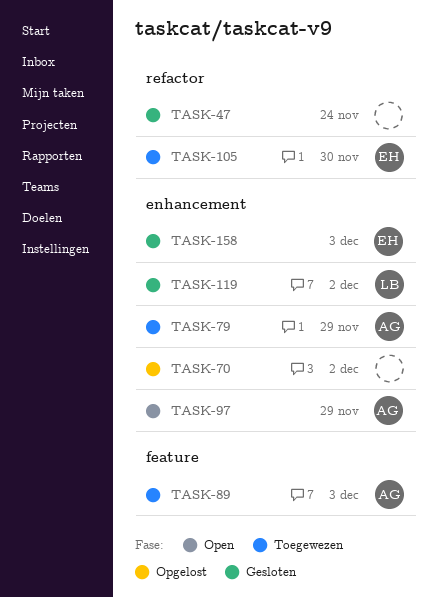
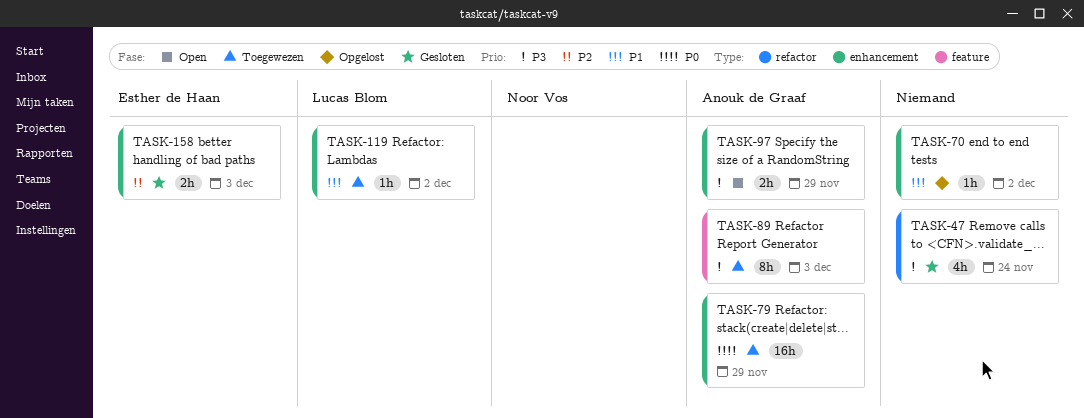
TASK-105: present -> none
TASK-119, status: Gesloten -> Toegewezen

